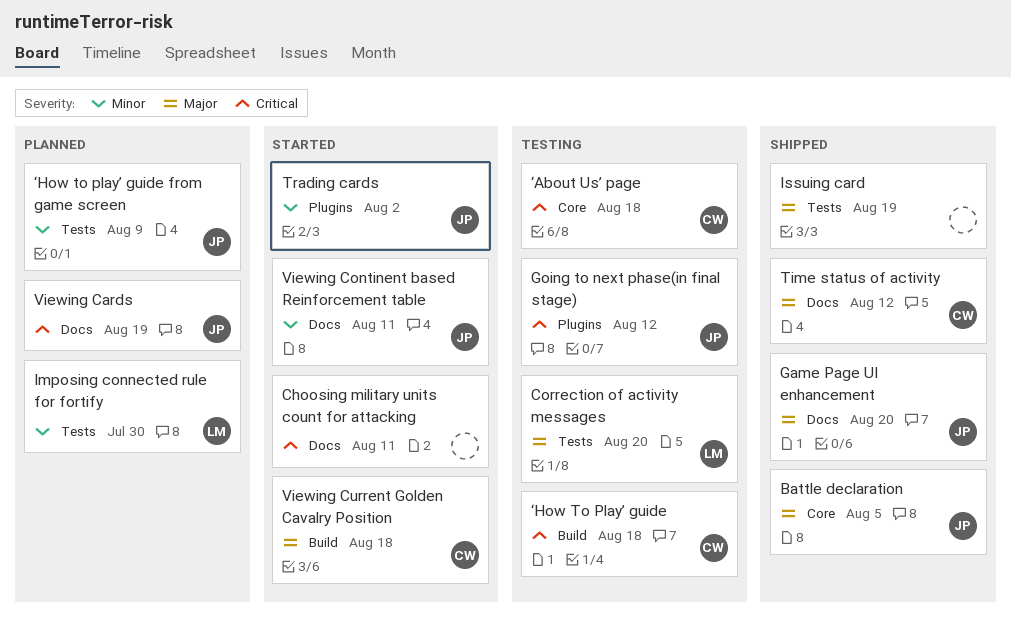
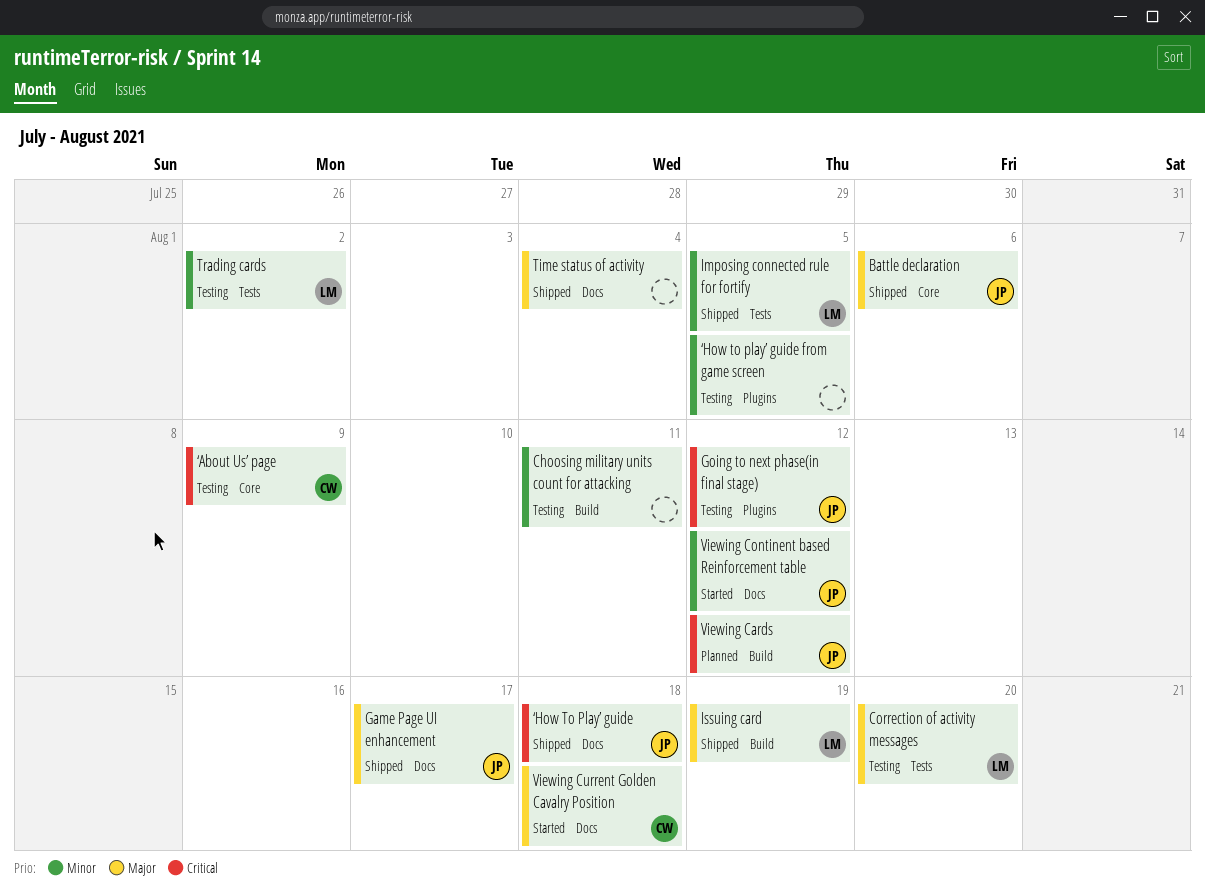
Battle declaration, due: Aug 5 -> Aug 6
Choosing military units count for attacking, status: Started -> Testing
Choosing military units count for attacking, priority: Critical -> Minor
Choosing military units count for attacking, label: Docs -> Build
Game Page UI enhancement, due: Aug 20 -> Aug 17
Imposing connected rule for fortify, status: Planned -> Shipped
Imposing connected rule for fortify, due: Jul 30 -> Aug 5
Issuing card, owner: none -> LM
Issuing card, label: Tests -> Build
Time status of activity, owner: CW -> none
Time status of activity, due: Aug 12 -> Aug 4
Trading cards, status: Started -> Testing
Trading cards, owner: JP -> LM
Trading cards, label: Plugins -> Tests
Viewing Cards, label: Docs -> Build
Viewing Cards, due: Aug 19 -> Aug 12
Viewing Continent based Reinforcement table, due: Aug 11 -> Aug 12
Viewing Current Golden Cavalry Position, label: Build -> Docs
‘About Us’ page, due: Aug 18 -> Aug 9
‘How To Play’ guide, status: Testing -> Shipped
‘How To Play’ guide, owner: CW -> JP
‘How To Play’ guide, label: Build -> Docs
‘How to play’ guide from game screen, status: Planned -> Testing
‘How to play’ guide from game screen, owner: JP -> none
‘How to play’ guide from game screen, label: Tests -> Plugins
‘How to play’ guide from game screen, due: Aug 9 -> Aug 5

